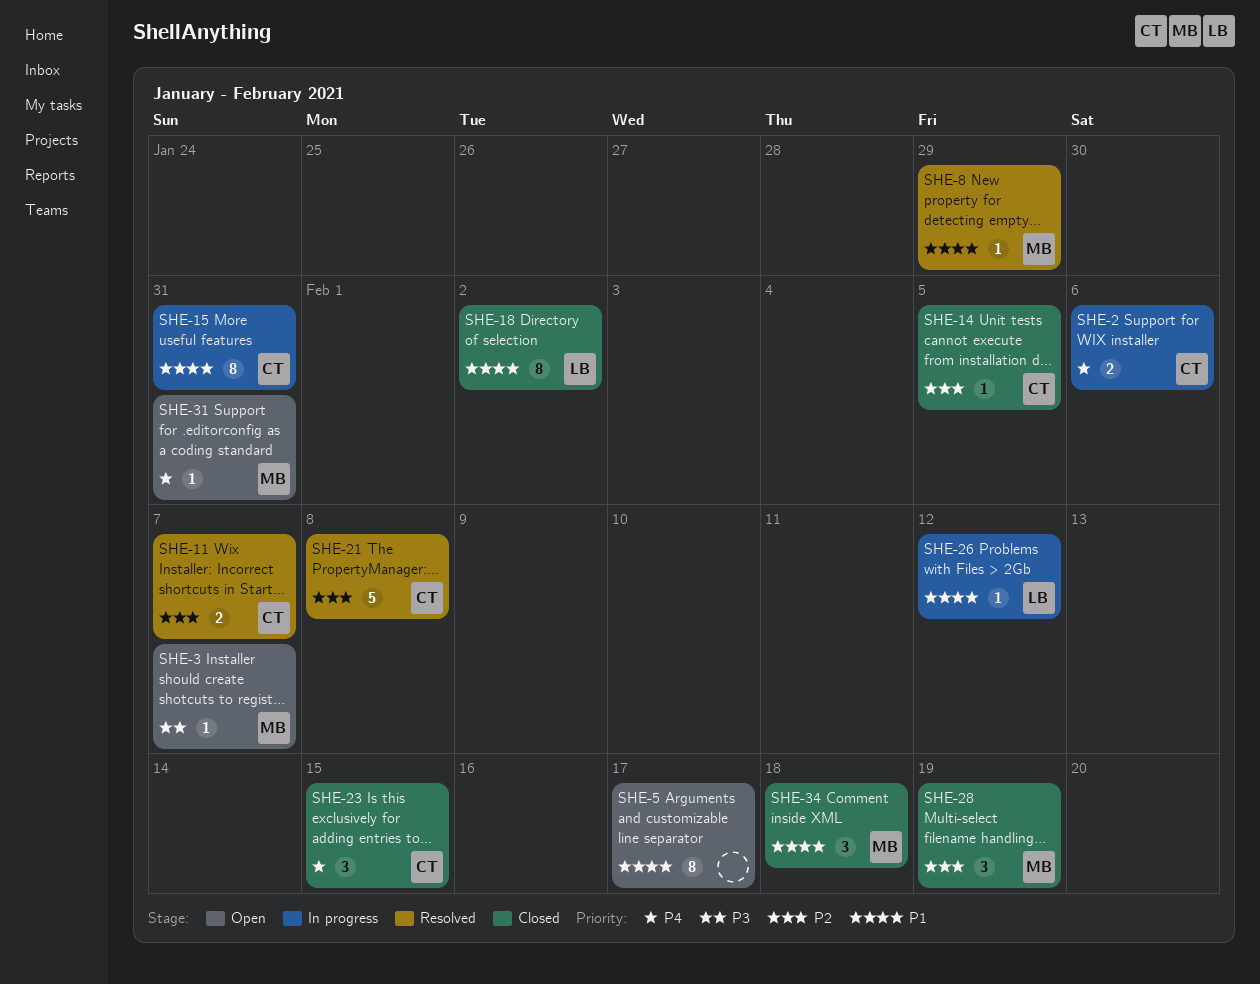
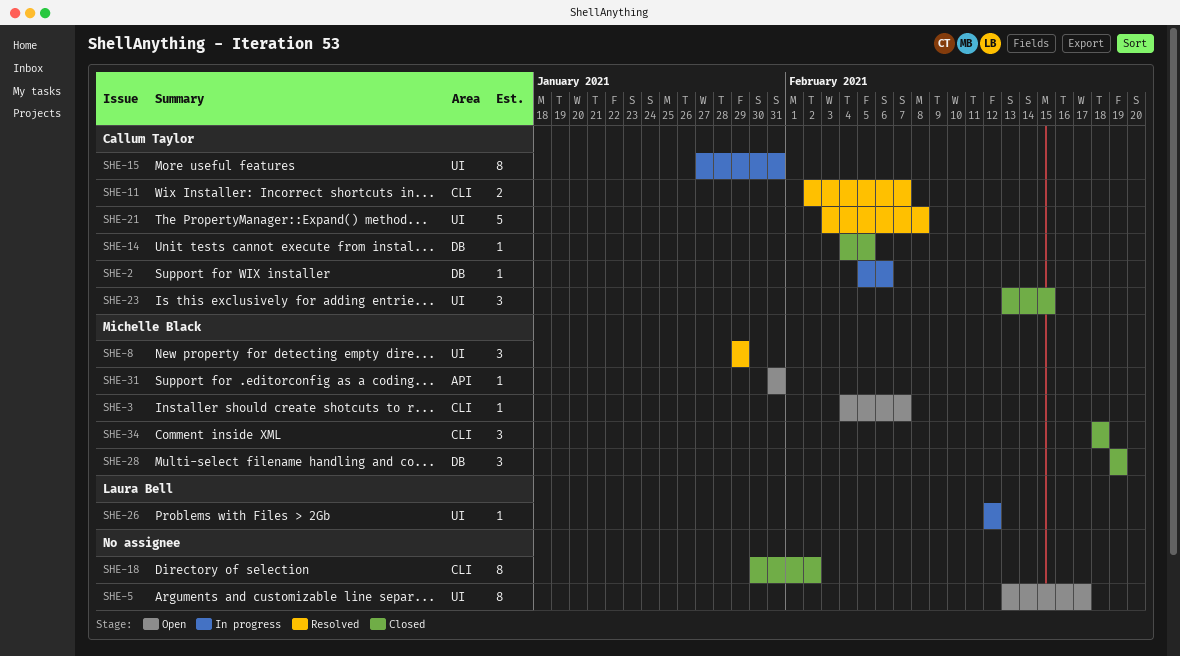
SHE-2, estimate: 2 -> 1
SHE-8, estimate: 1 -> 3
SHE-18, owner: Laura Bell -> none

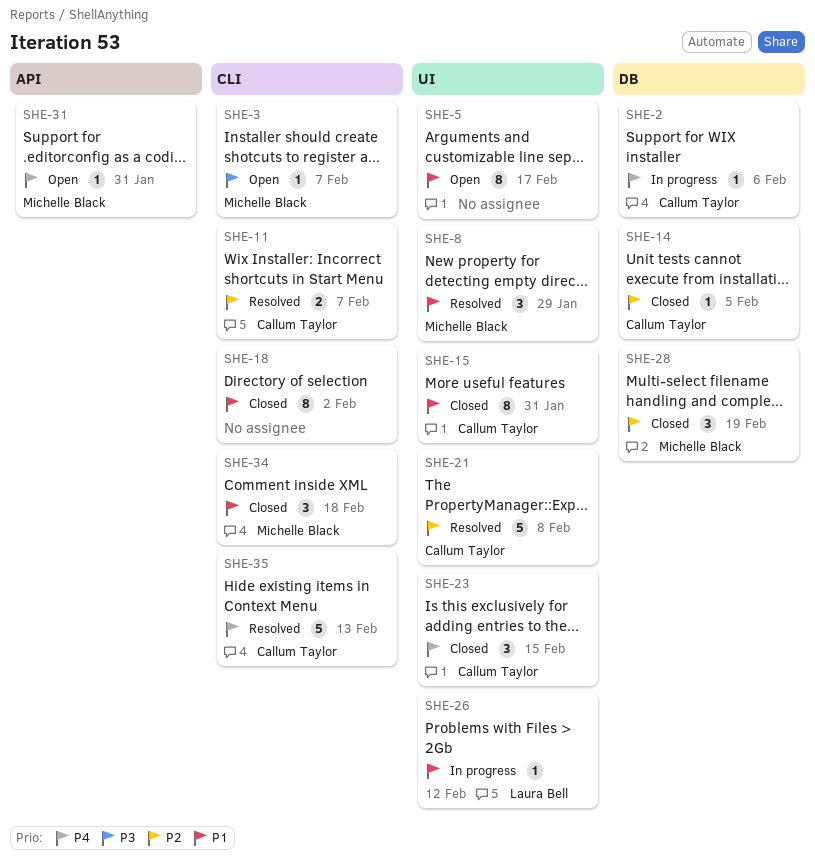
SHE-15, status: In progress -> Closed
SHE-35: none -> present

